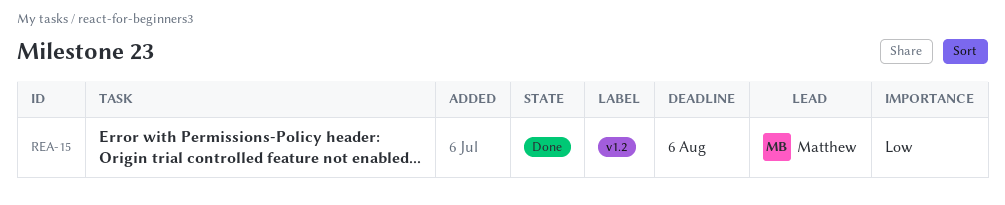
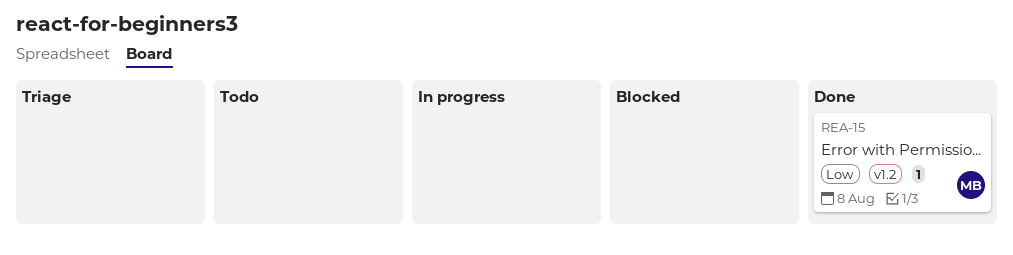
REA-15, due: Aug 6 -> Aug 8

